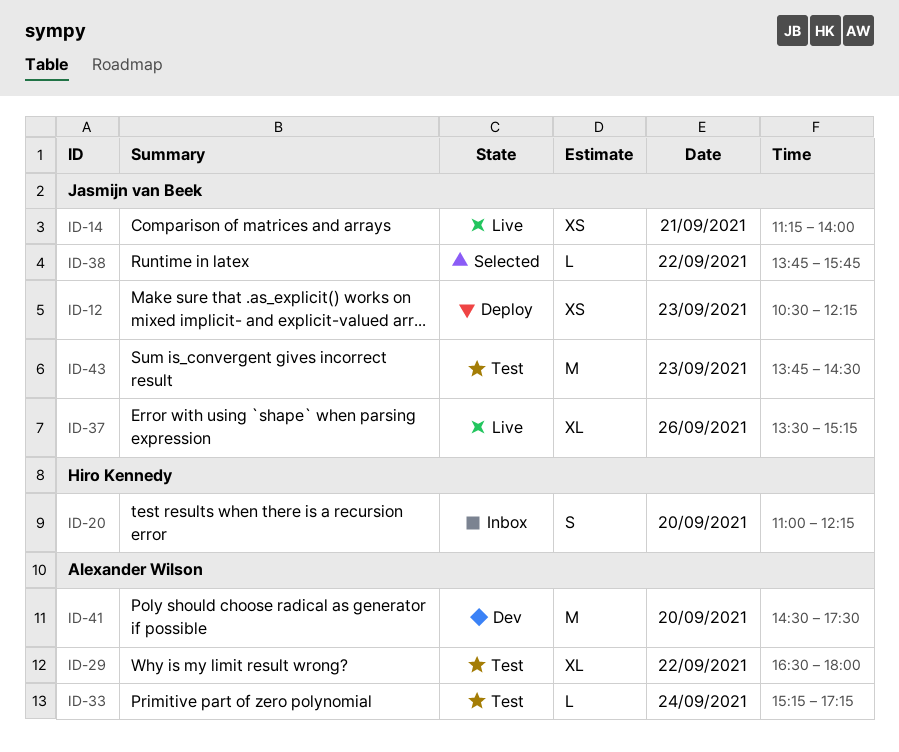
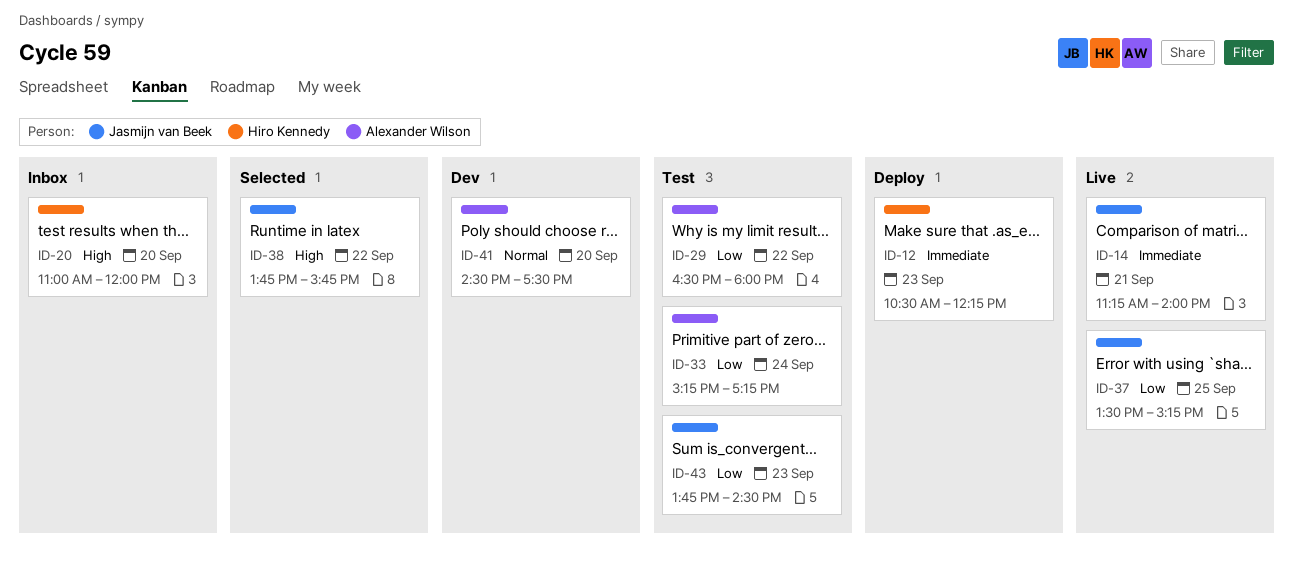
ID-12, owner: Jasmijn van Beek -> Hiro Kennedy
ID-20, ends: 12:15 -> 12:00
ID-37, day: Sep 26 -> Sep 25

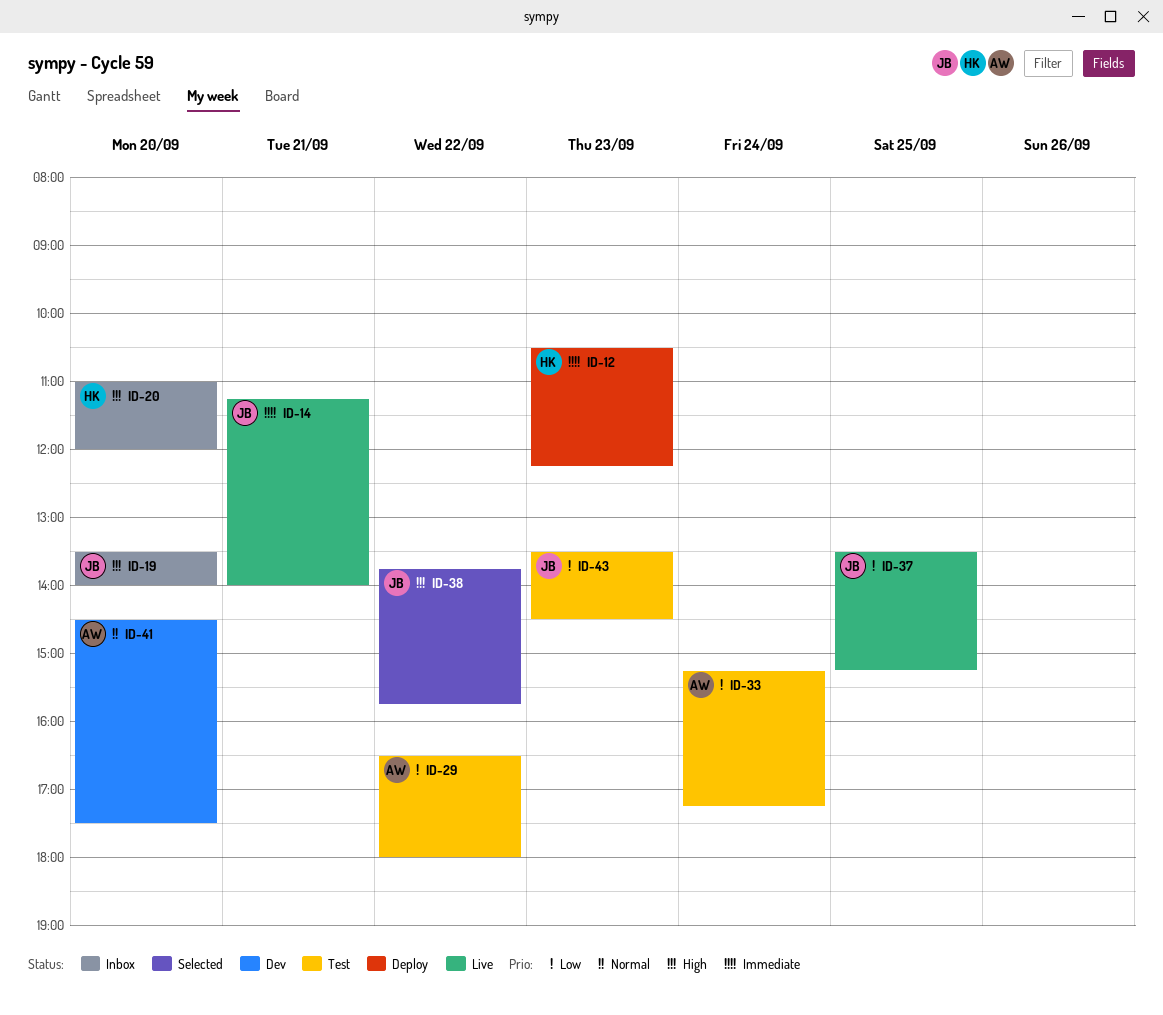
ID-19: none -> present
ID-43, begins: 13:45 -> 13:30

